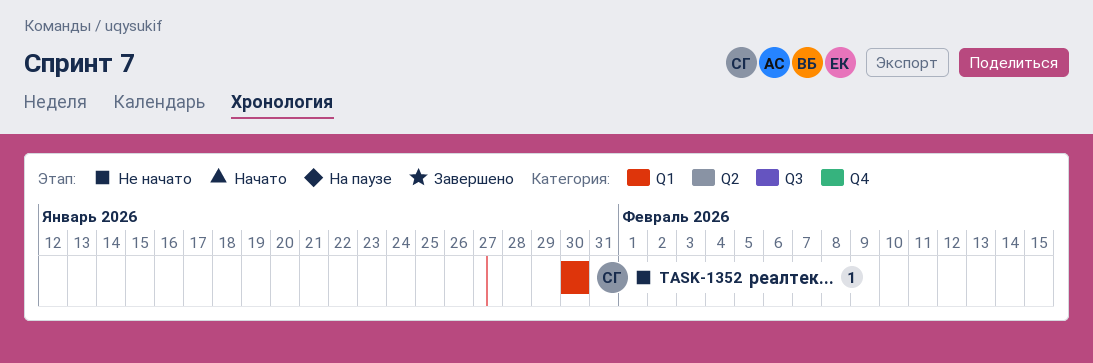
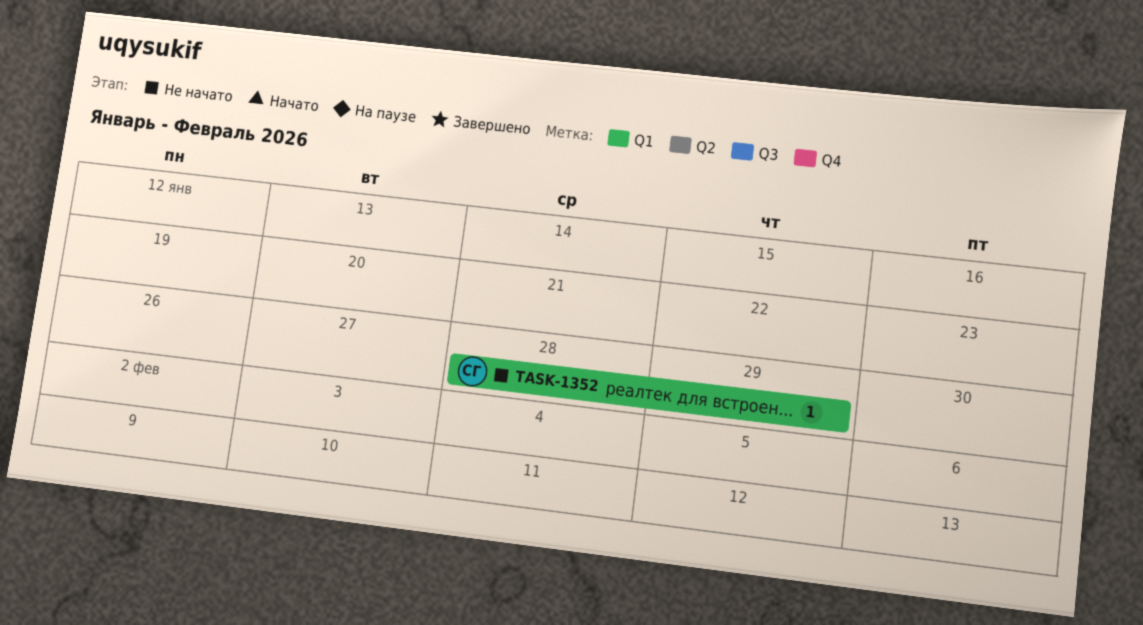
TASK-1352, start: Jan 30 -> Jan 28
TASK-1352, due: Jan 30 -> Jan 29

